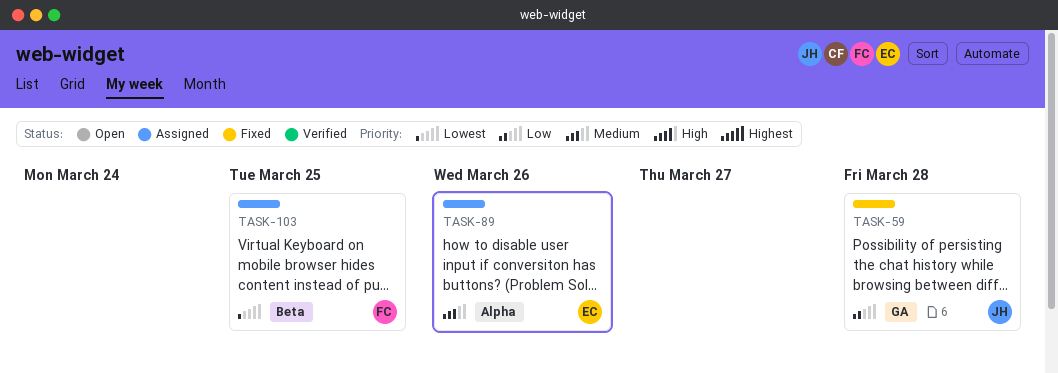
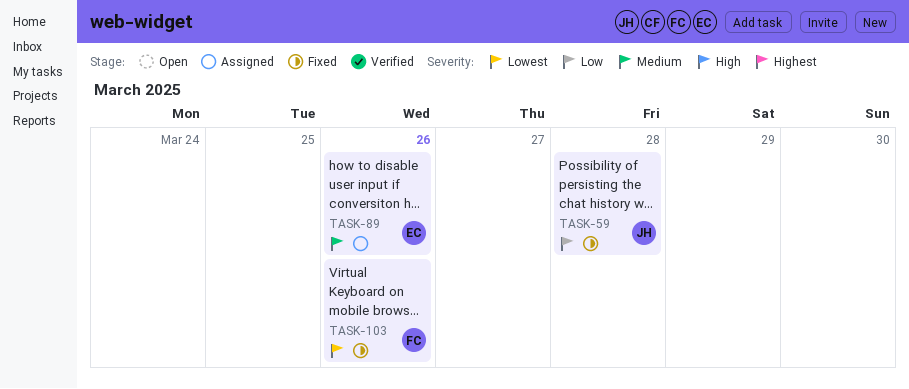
TASK-103, status: Assigned -> Fixed
TASK-103, due: Mar 25 -> Mar 26

